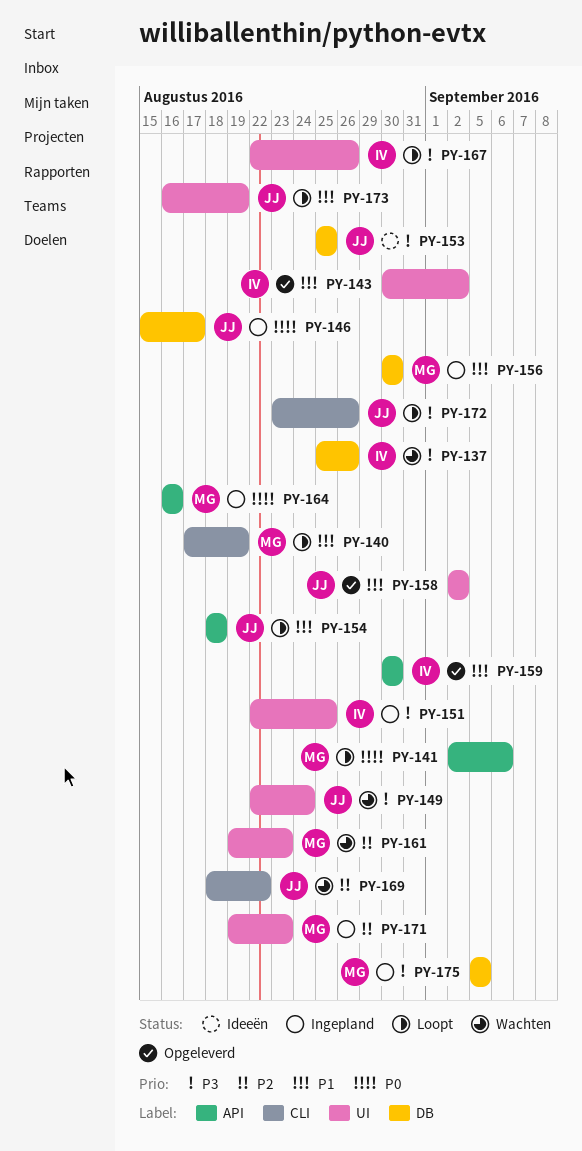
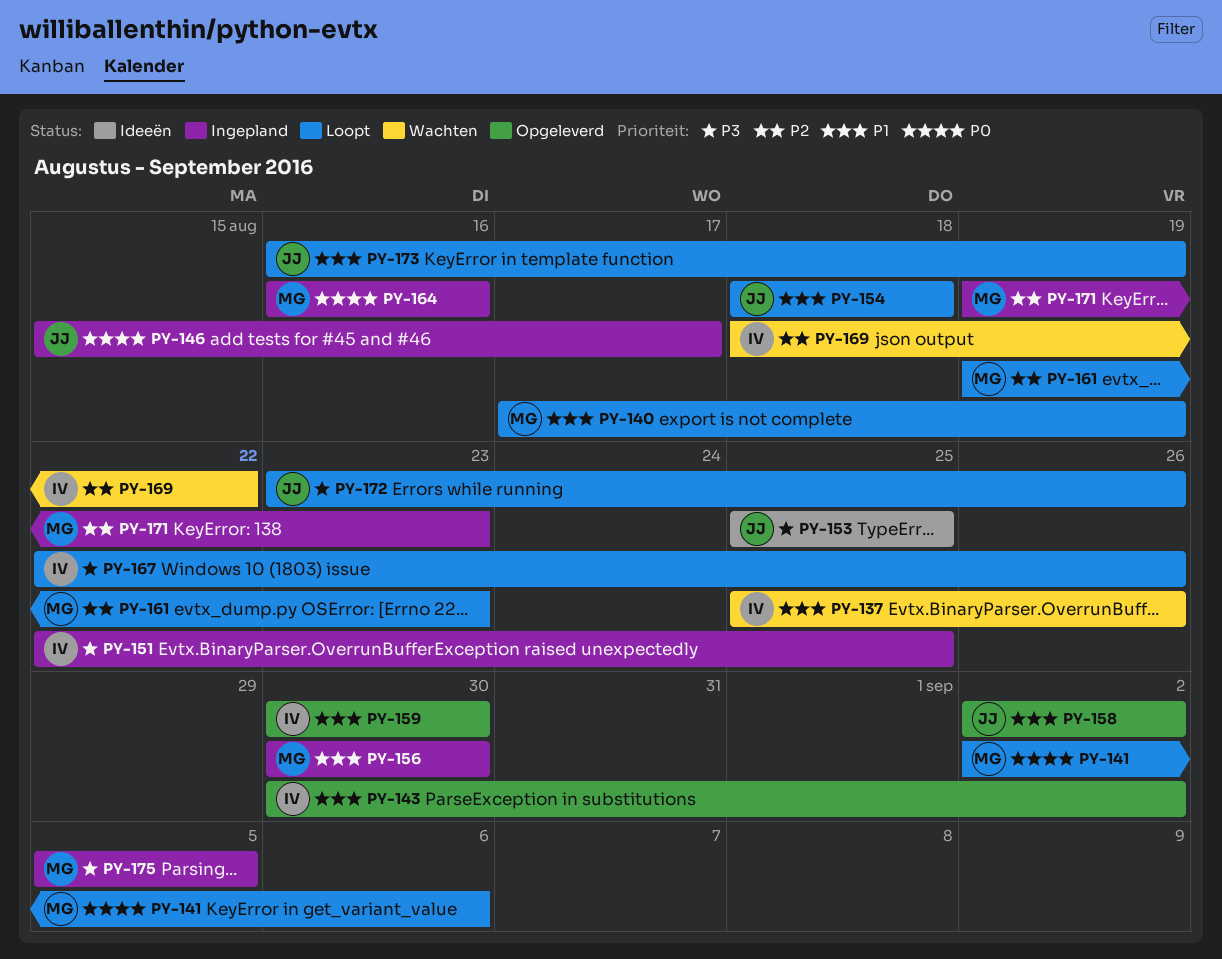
PY-137, priority: P3 -> P1
PY-149: present -> none
PY-161, status: Wachten -> Loopt
PY-169, owner: JJ -> IV

